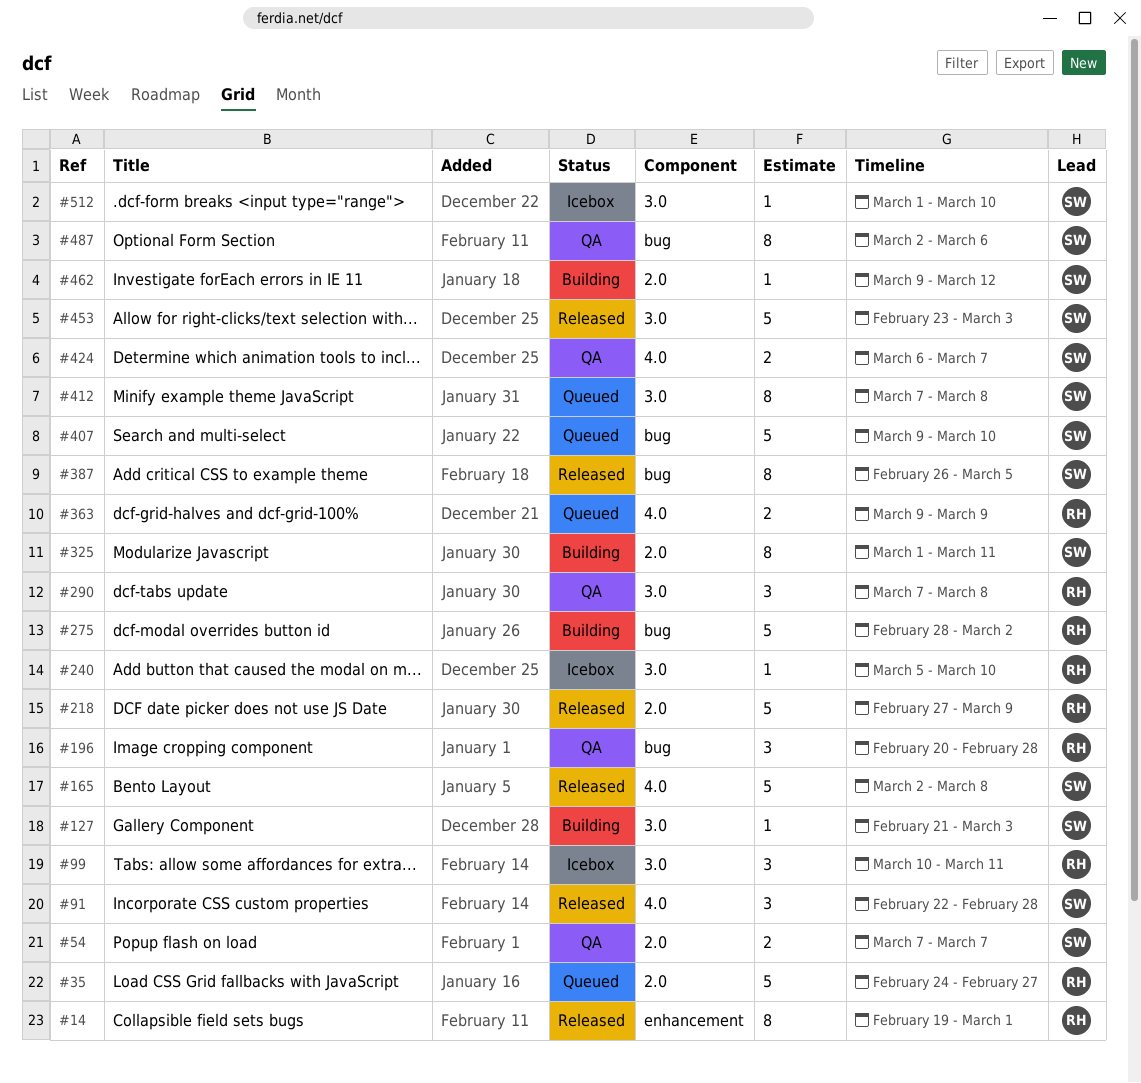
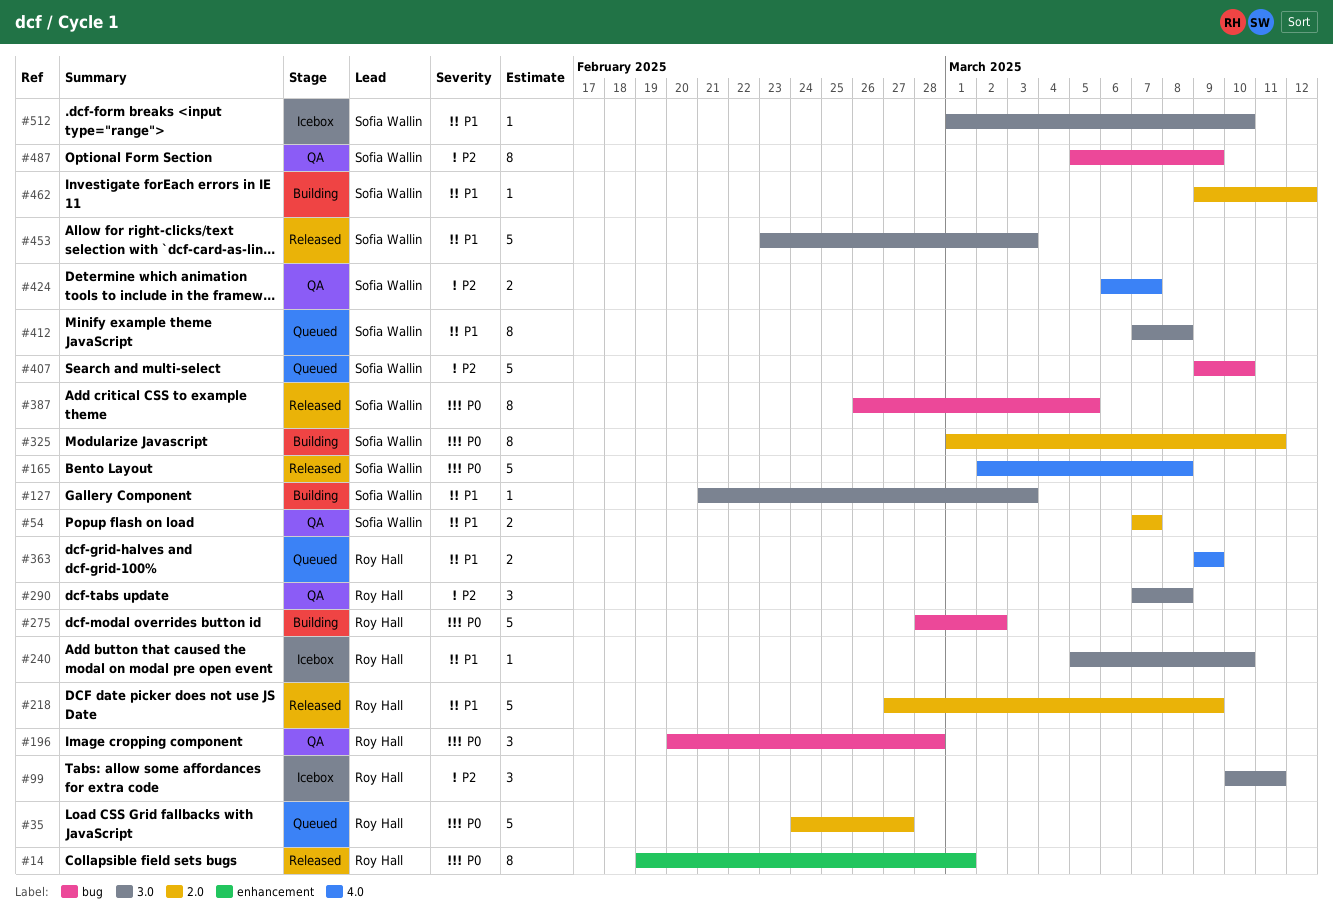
#91: present -> none
#487, start: Mar 2 -> Mar 5
#487, due: Mar 6 -> Mar 9

